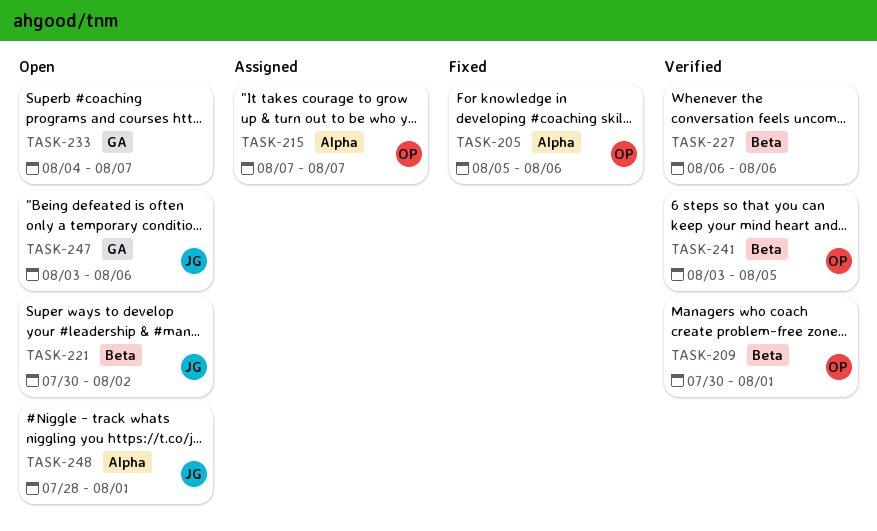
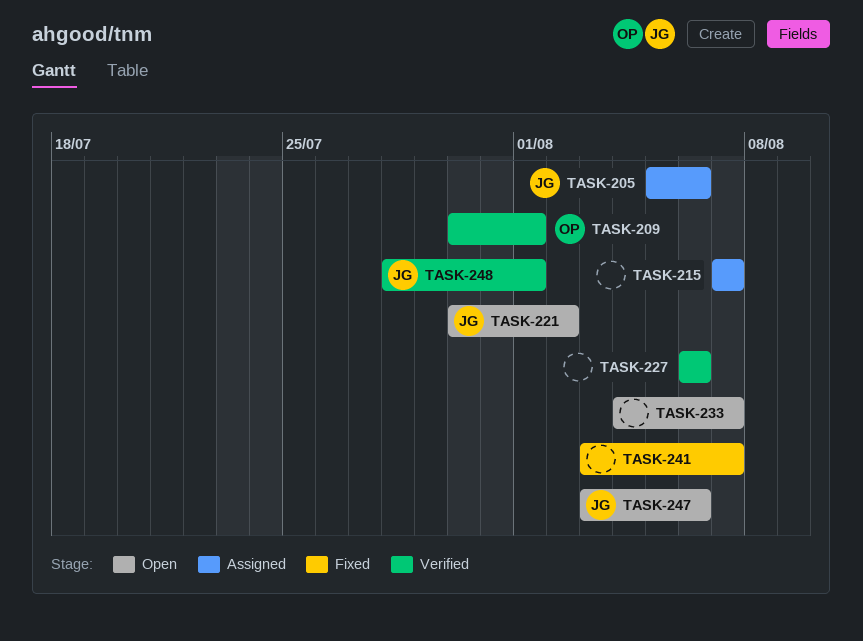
TASK-205, status: Fixed -> Assigned
TASK-205, owner: OP -> JG
TASK-215, owner: OP -> none
TASK-241, status: Verified -> Fixed
TASK-241, owner: OP -> none
TASK-241, due: Aug 5 -> Aug 7
TASK-248, status: Open -> Verified

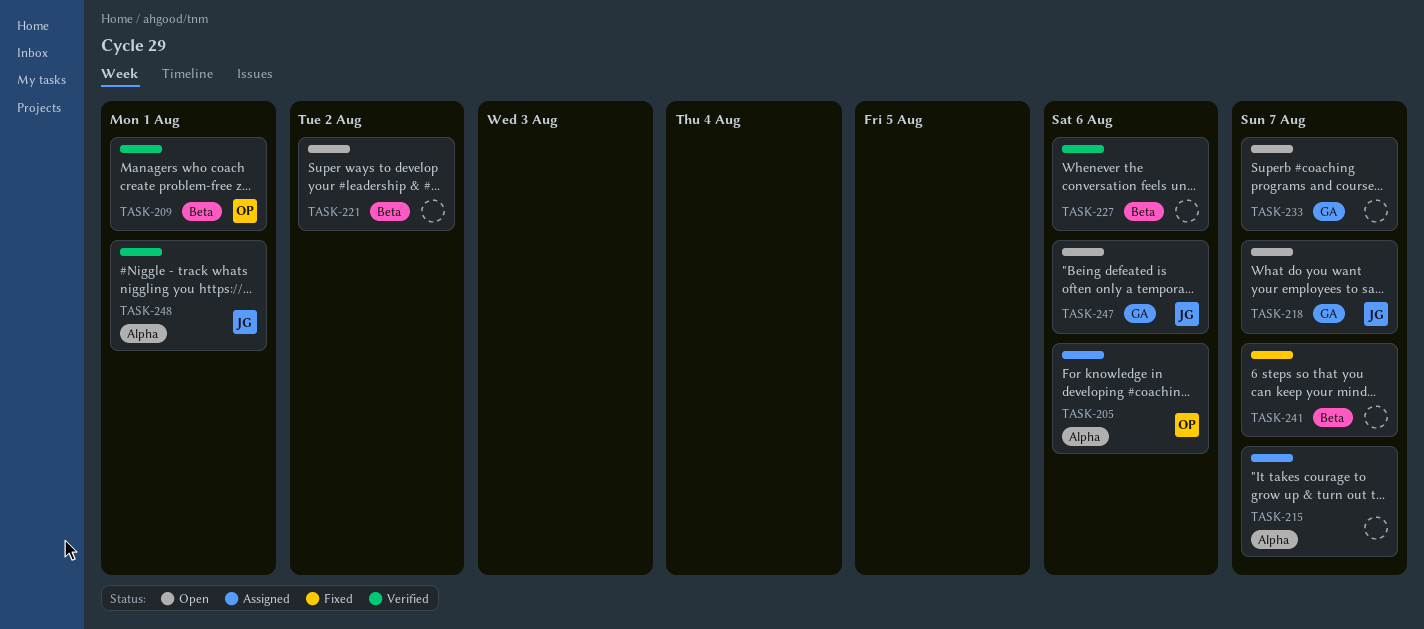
TASK-205, owner: JG -> OP
TASK-218: none -> present
TASK-221, owner: JG -> none

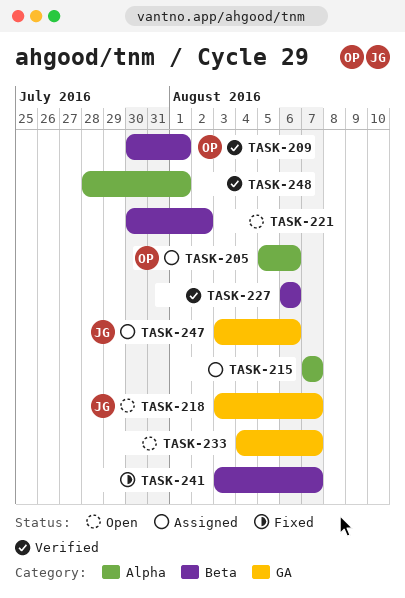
TASK-247, status: Open -> Assigned
TASK-248, owner: JG -> none

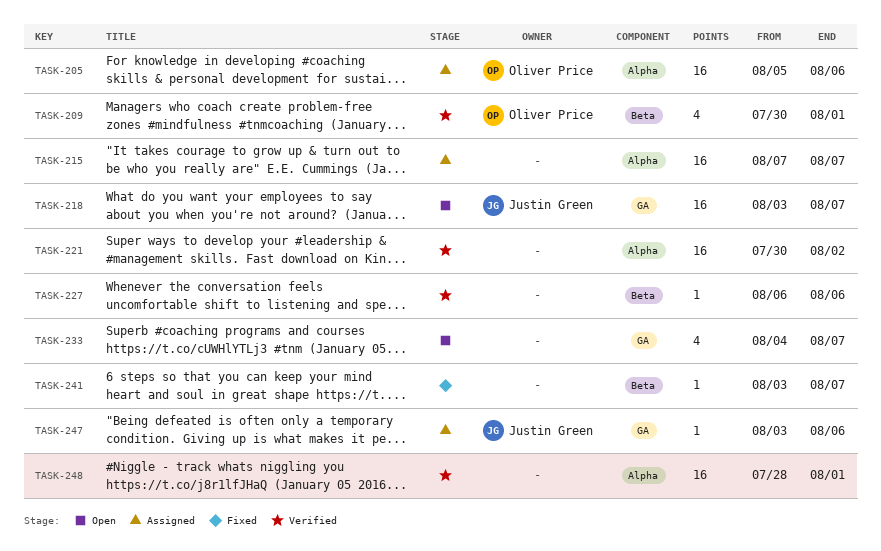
TASK-221, status: Open -> Verified
TASK-221, label: Beta -> Alpha

